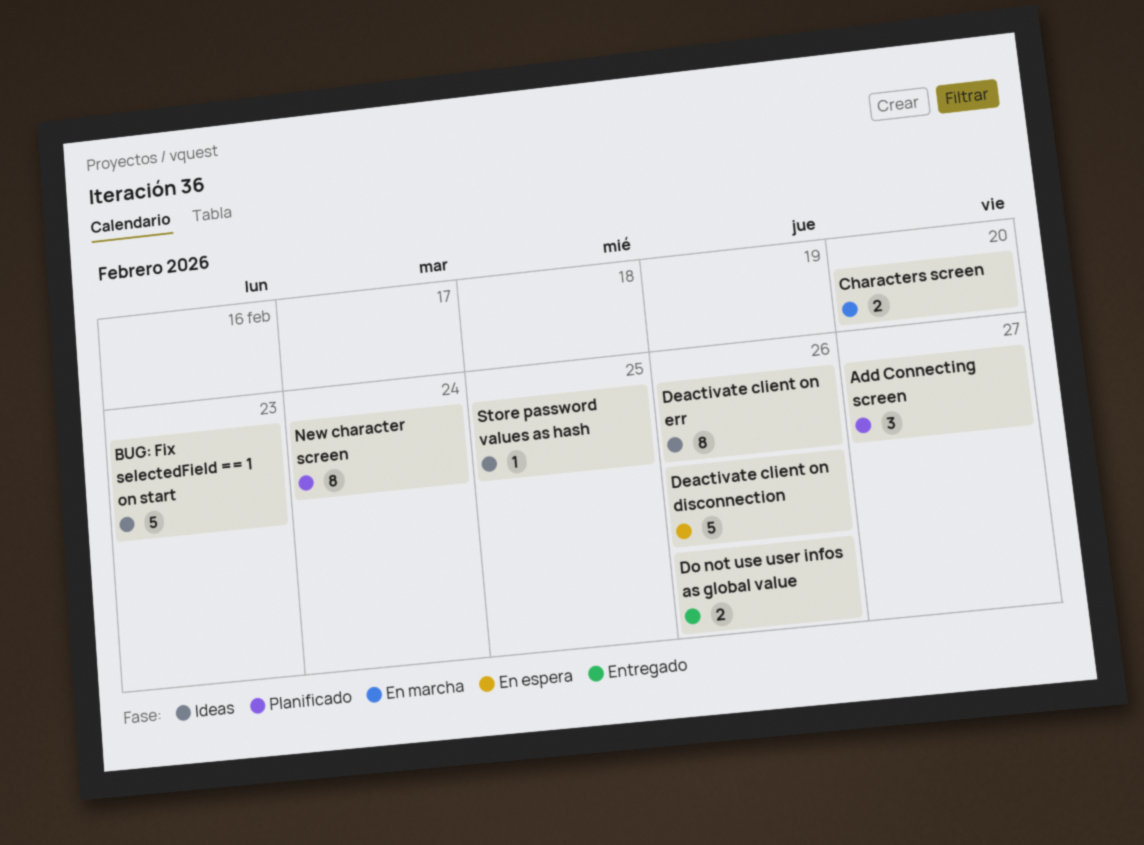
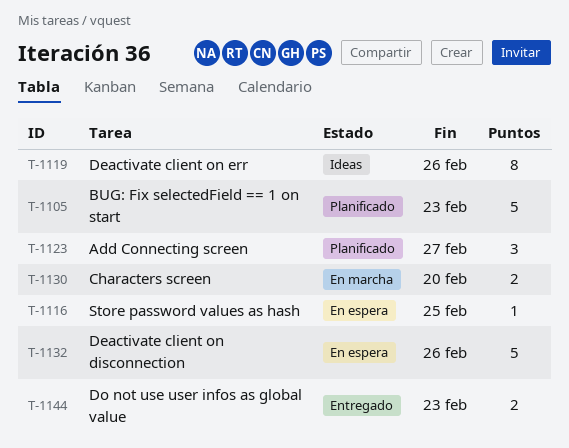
BUG: Fix selectedField == 1 on start, status: Ideas -> Planificado
Do not use user infos as global value, due: Feb 26 -> Feb 23
New character screen: present -> none
Store password values as hash, status: Ideas -> En espera

